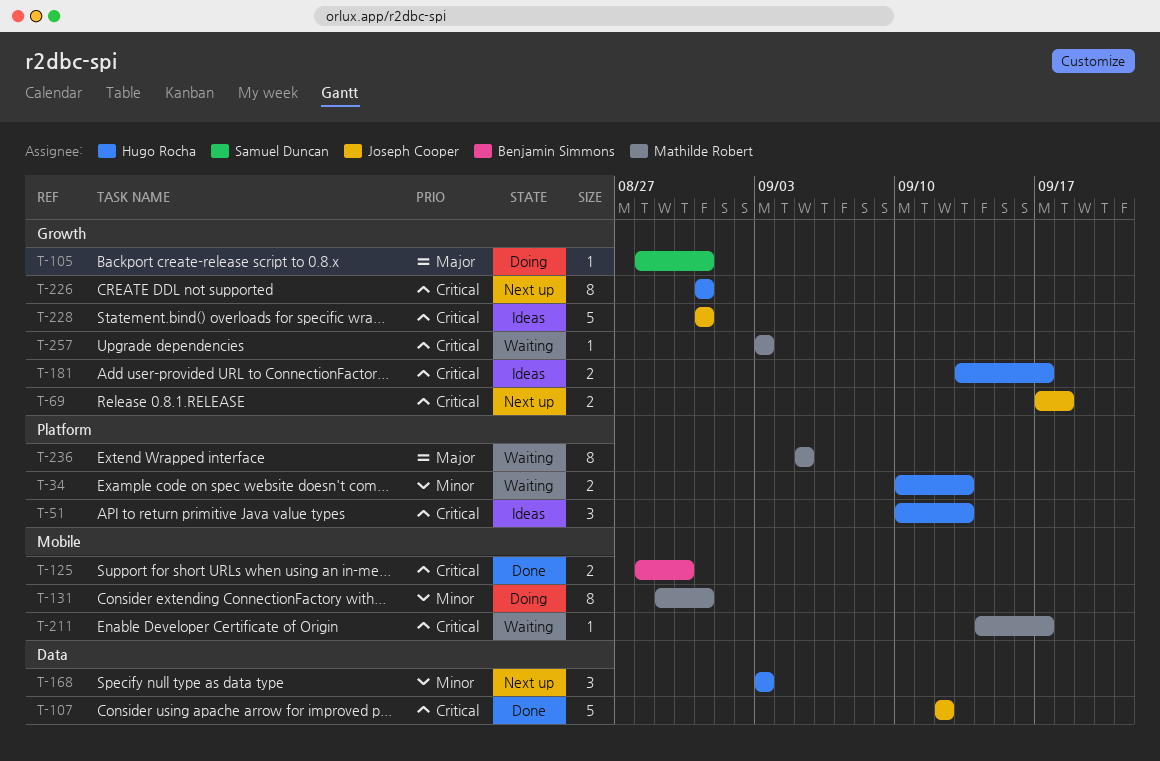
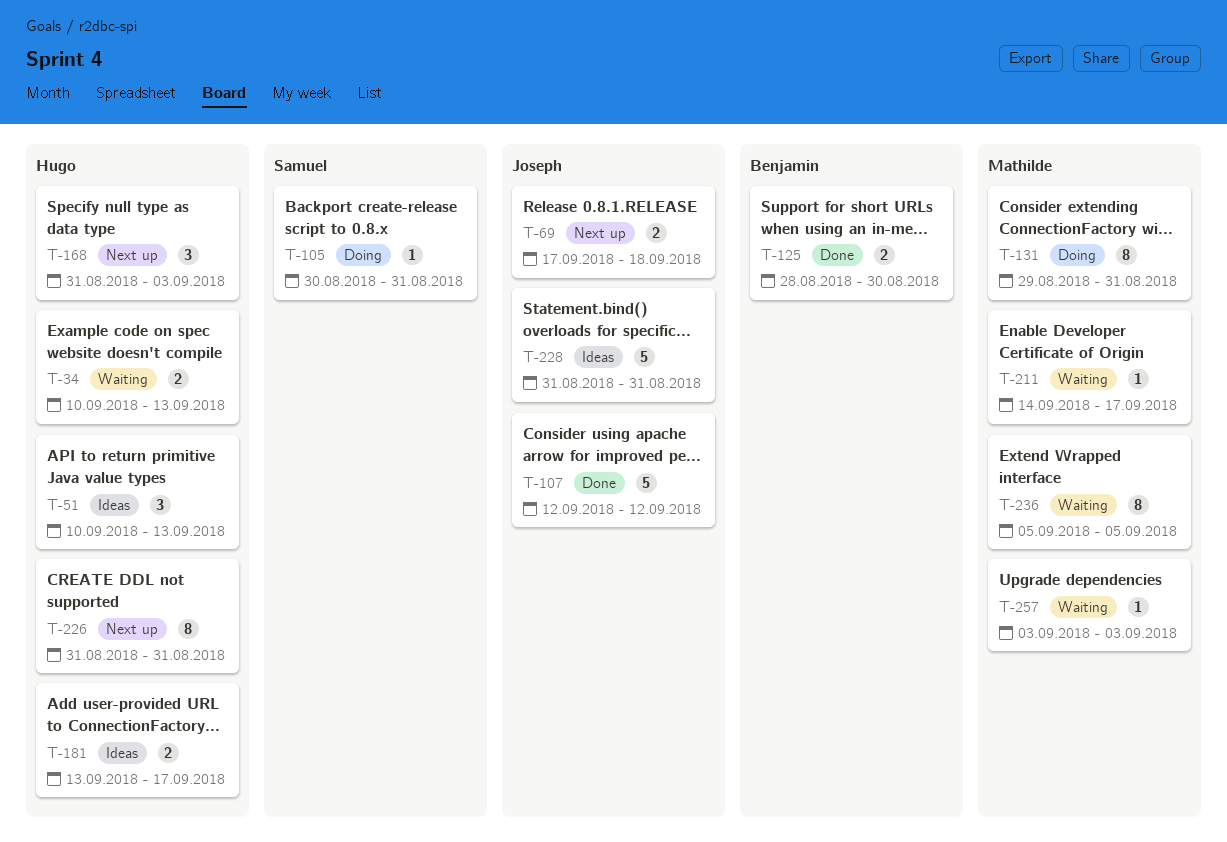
T-105, start: Aug 28 -> Aug 30
T-168, start: Sep 3 -> Aug 31

